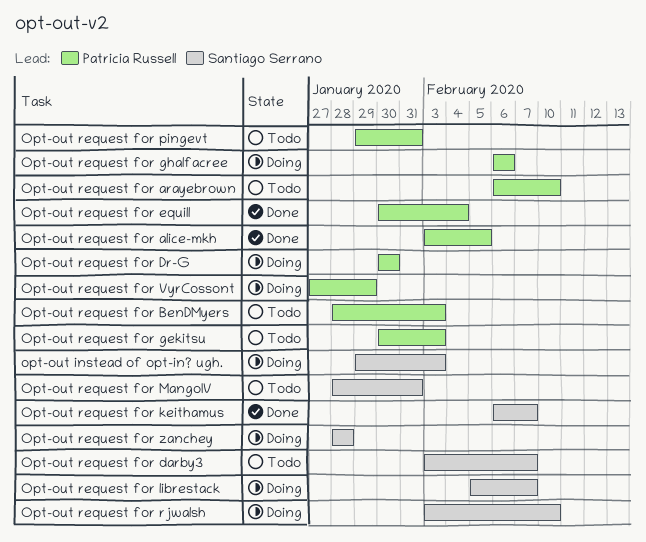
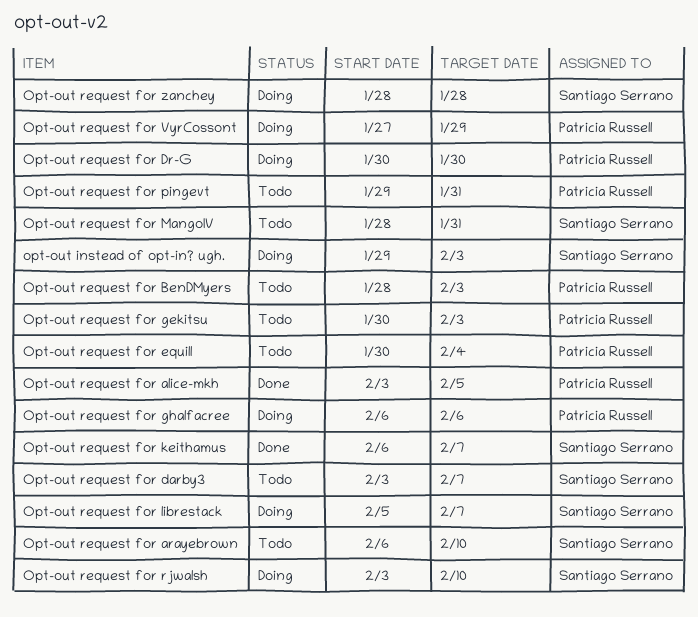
Opt-out request for arayebrown, owner: Patricia Russell -> Santiago Serrano
Opt-out request for equill, status: Done -> Todo

